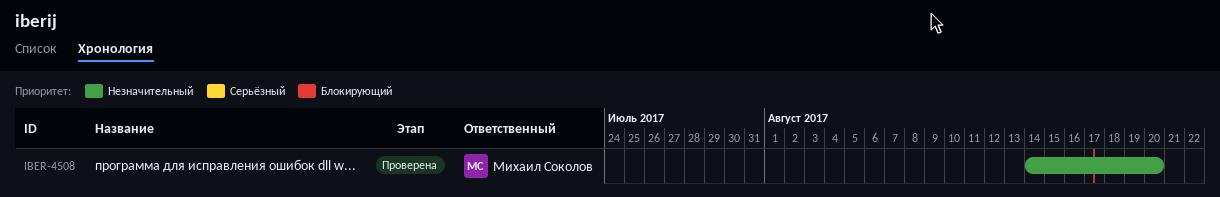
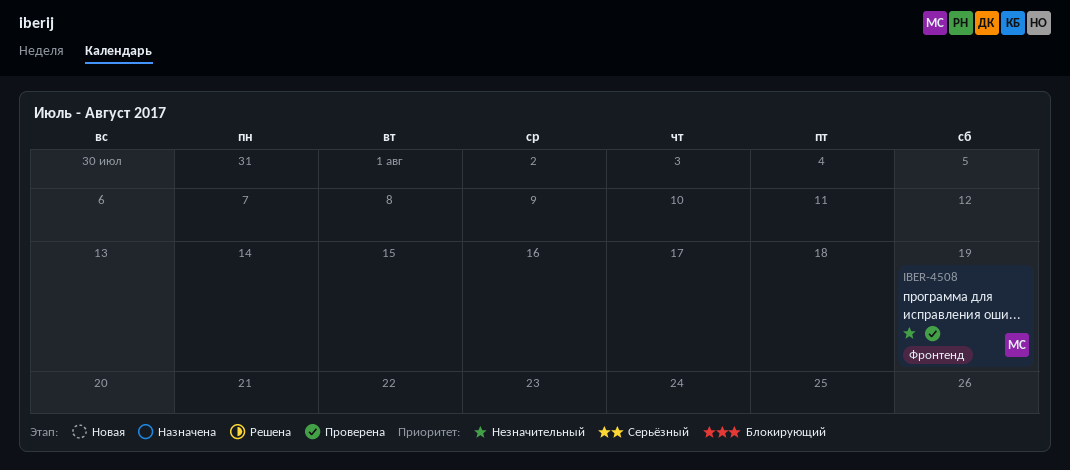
IBER-4508, due: Aug 20 -> Aug 19

